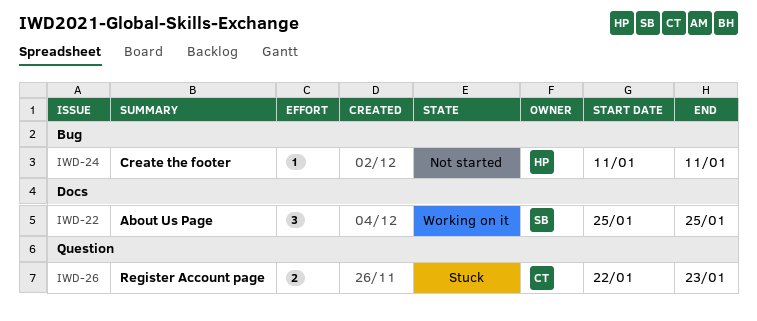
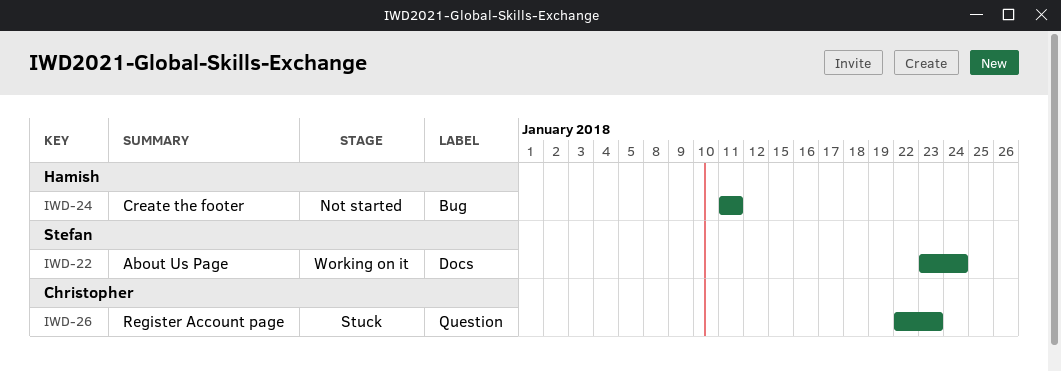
IWD-22, start: Jan 25 -> Jan 23
IWD-22, due: Jan 25 -> Jan 24

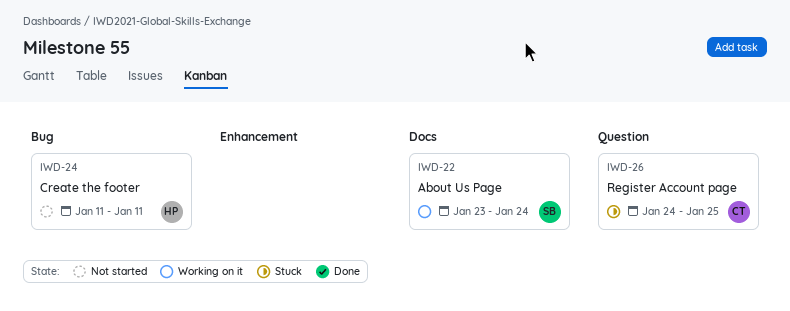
IWD-26, start: Jan 22 -> Jan 24
IWD-26, due: Jan 23 -> Jan 25

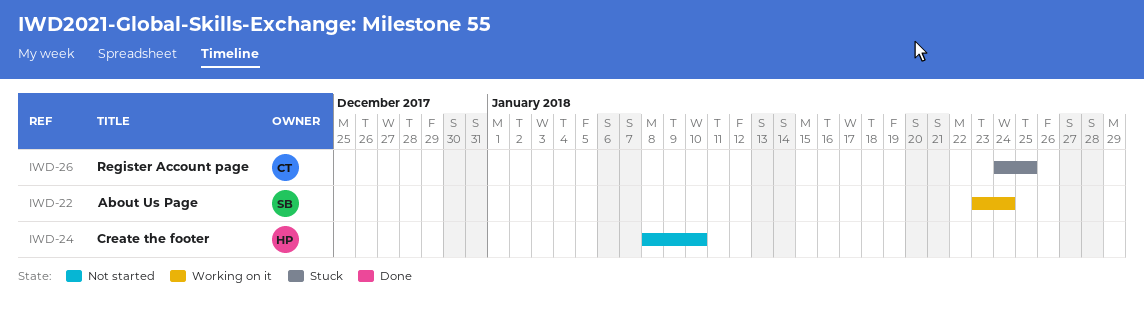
IWD-24, start: Jan 11 -> Jan 8
IWD-24, due: Jan 11 -> Jan 10

